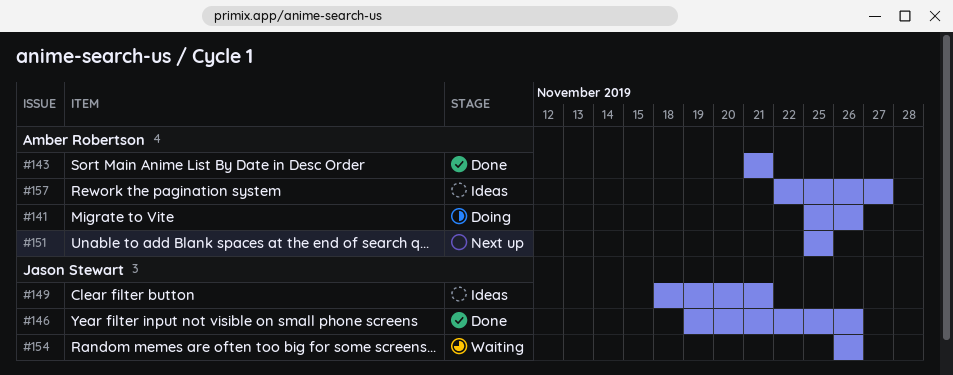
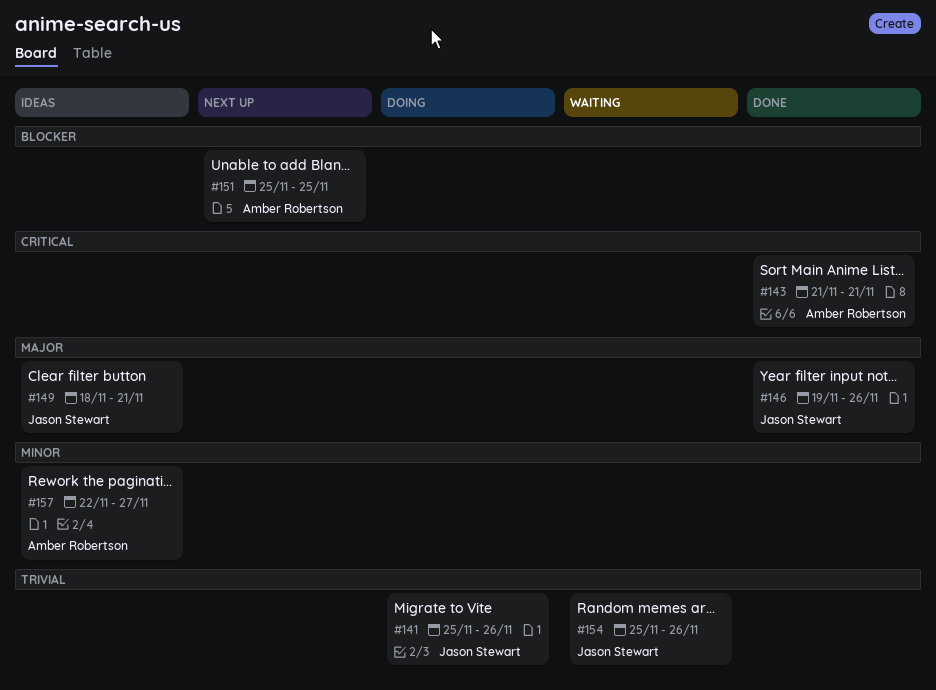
#141, owner: Amber Robertson -> Jason Stewart
#154, start: Nov 26 -> Nov 25

